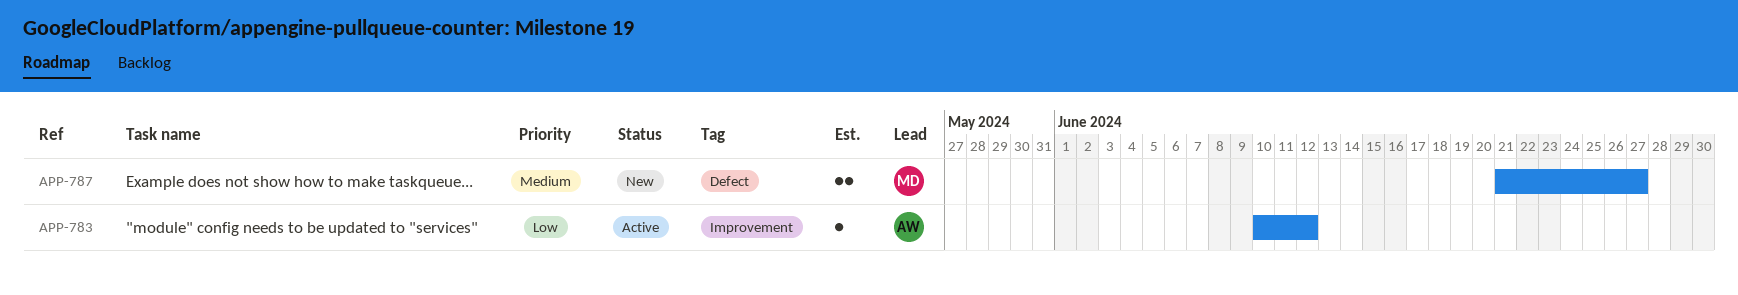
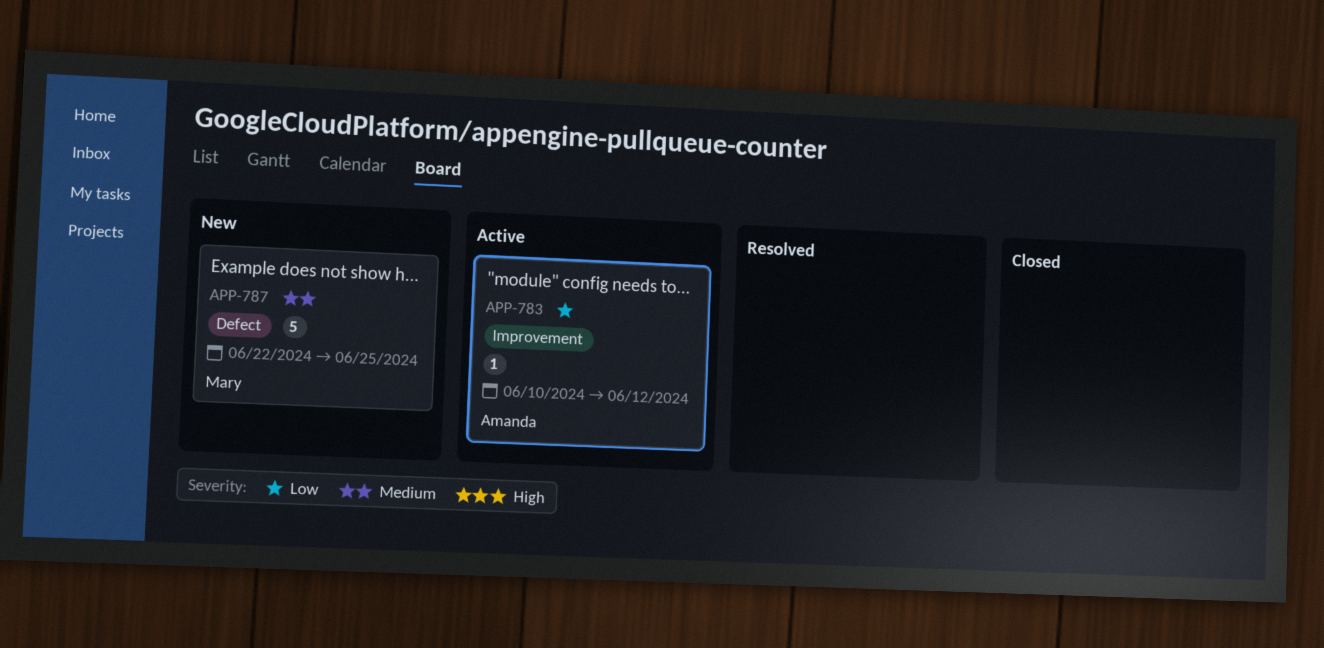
APP-787, estimate: 2 -> 5
APP-787, start: Jun 21 -> Jun 22
APP-787, due: Jun 27 -> Jun 25

